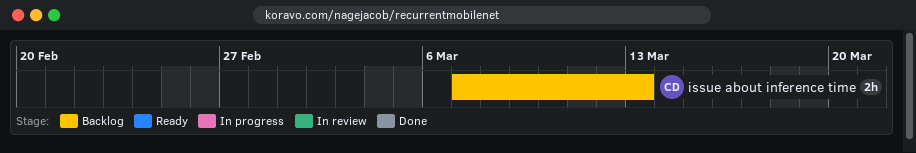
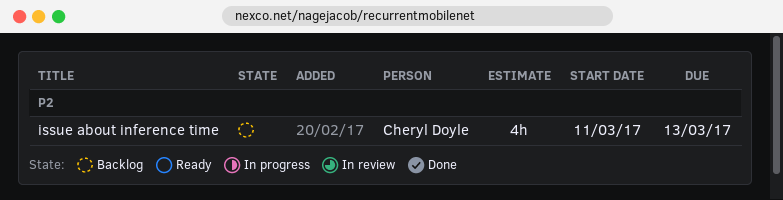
issue about inference time, estimate: 2h -> 4h
issue about inference time, start: Mar 7 -> Mar 11

